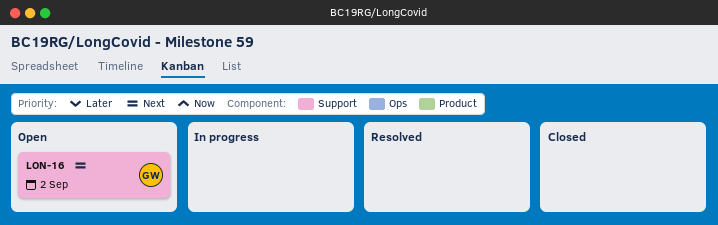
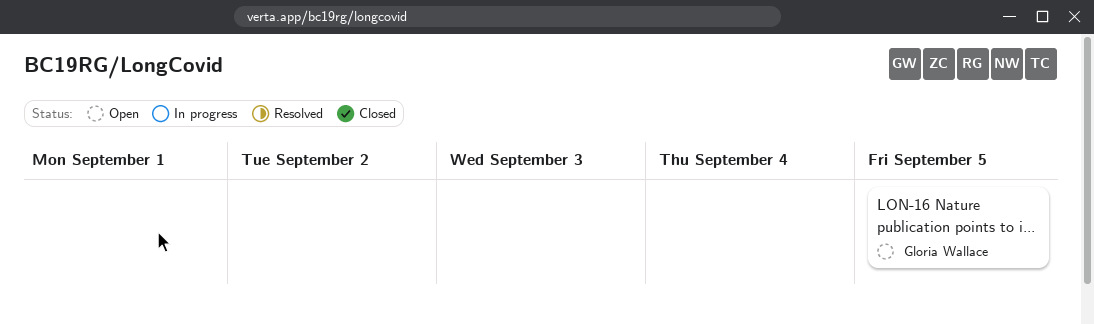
LON-16, due: Sep 2 -> Sep 5

